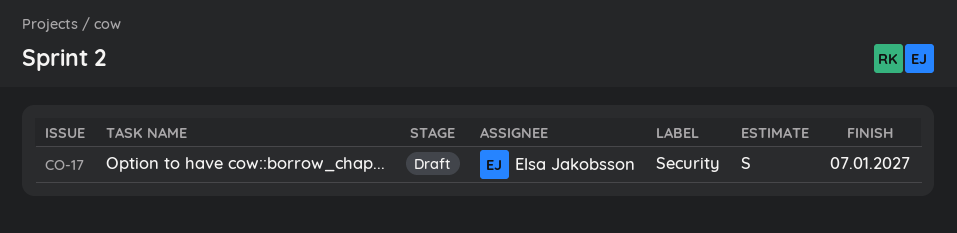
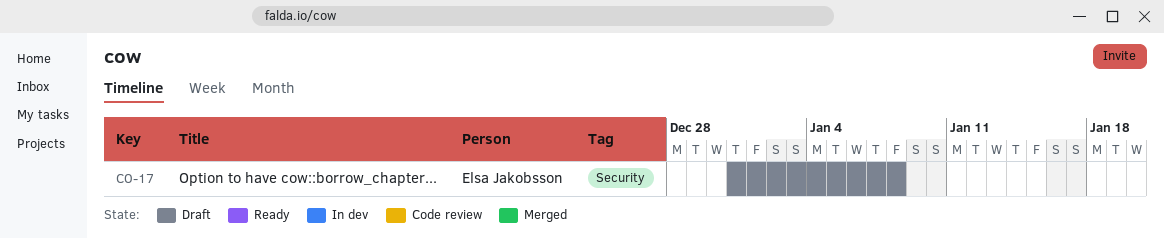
CO-17, due: Jan 7 -> Jan 8

